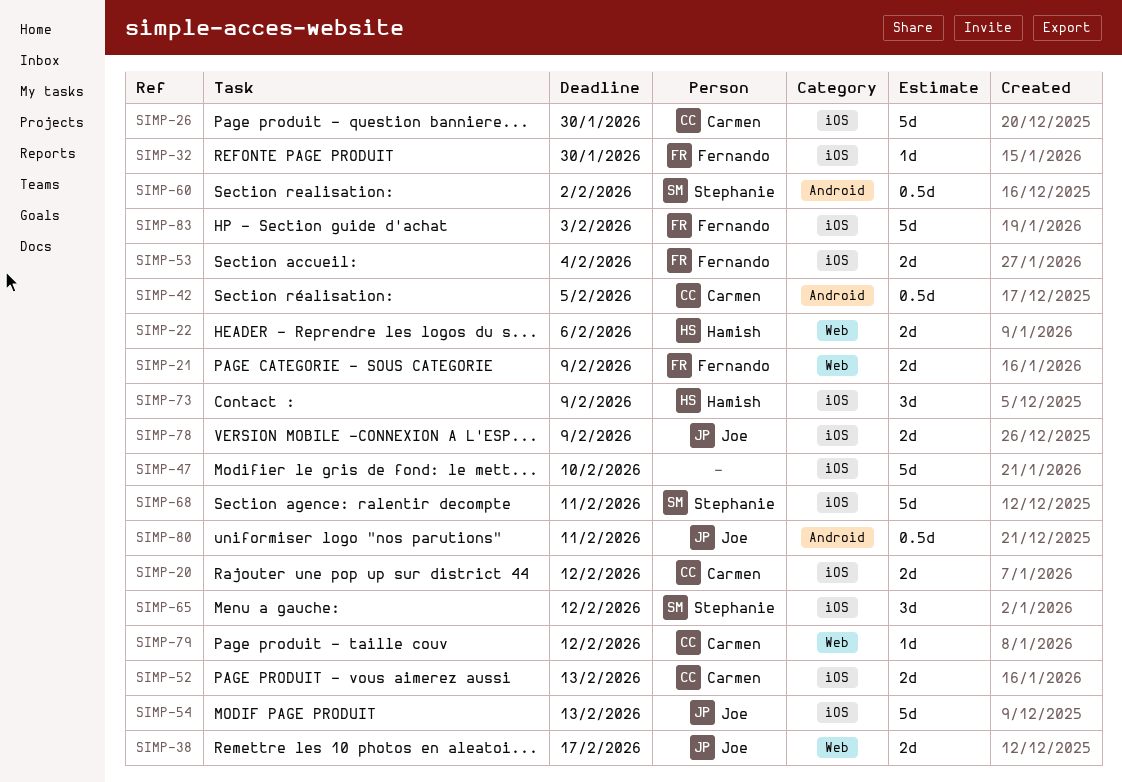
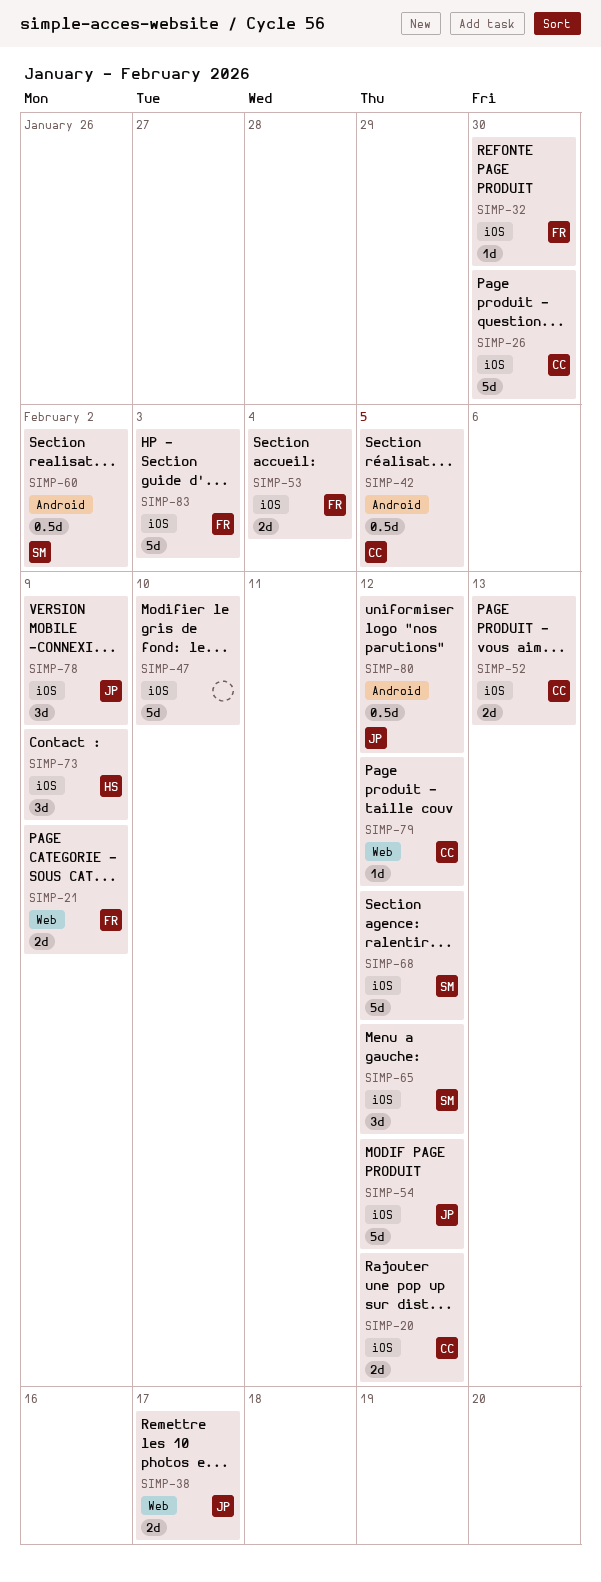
SIMP-22: present -> none
SIMP-54, due: Feb 13 -> Feb 12
SIMP-68, due: Feb 11 -> Feb 12
SIMP-78, estimate: 2d -> 3d
SIMP-80, due: Feb 11 -> Feb 12

